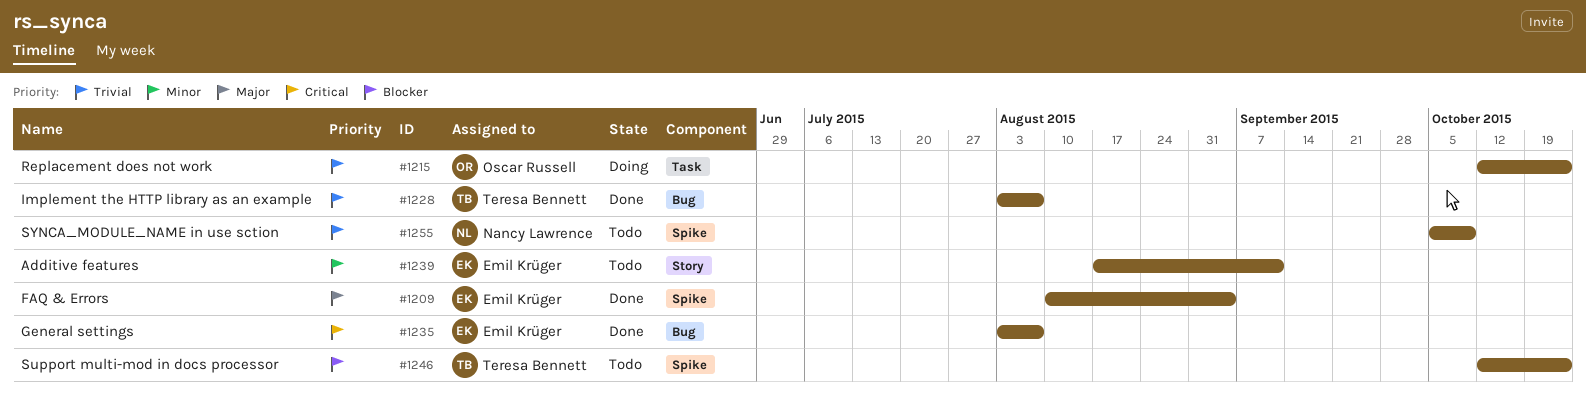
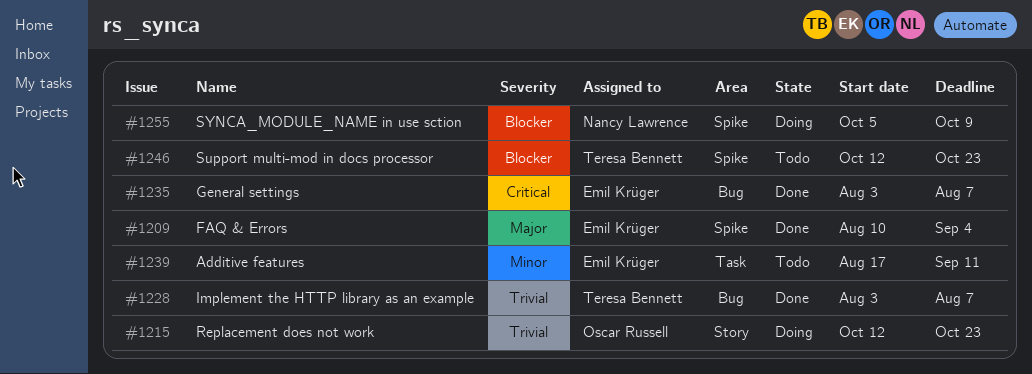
#1215, label: Task -> Story
#1239, label: Story -> Task
#1255, status: Todo -> Doing
#1255, priority: Trivial -> Blocker

